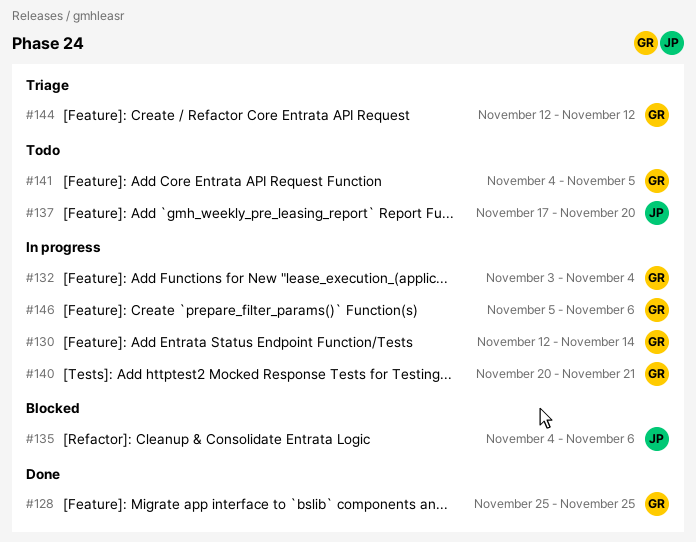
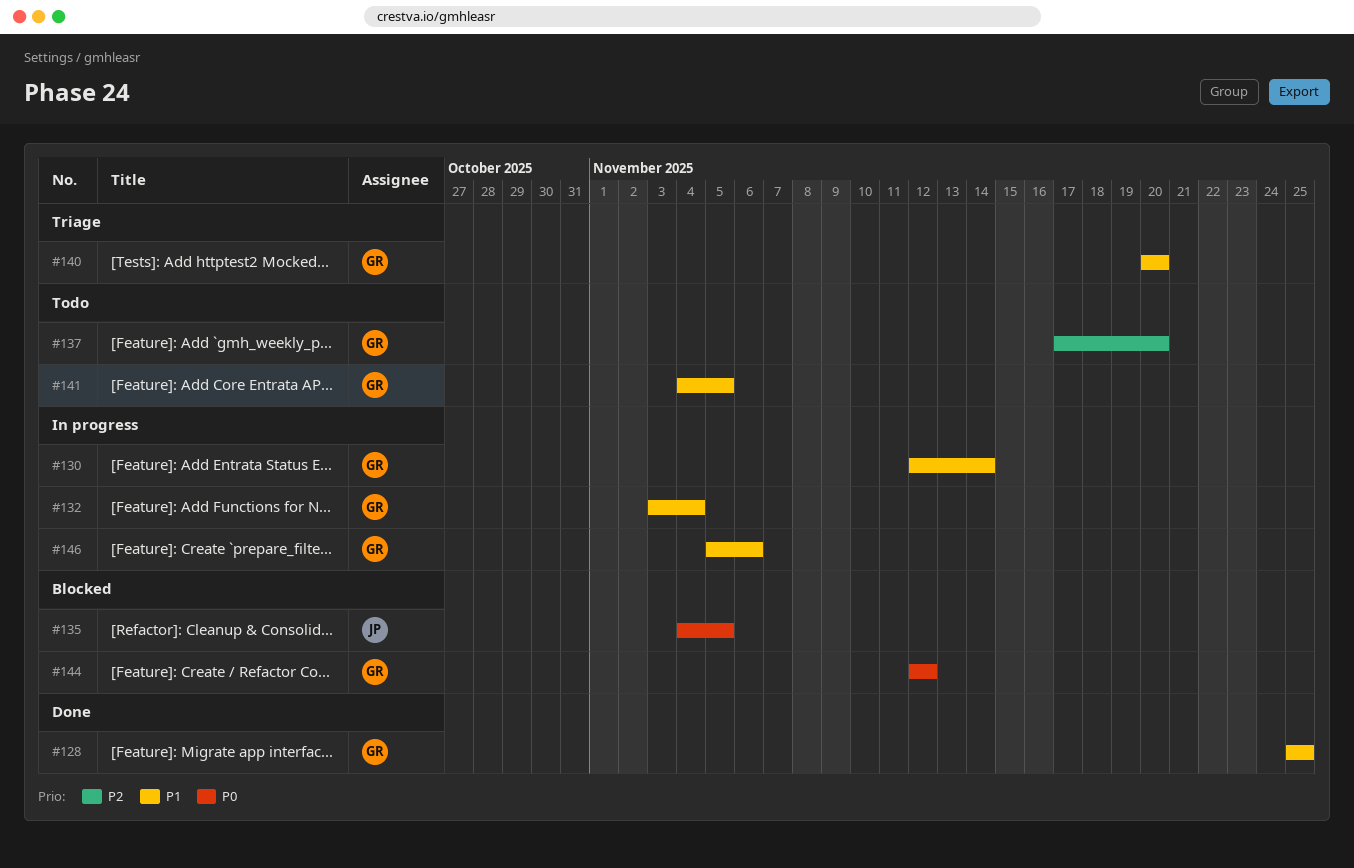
#135, due: Nov 6 -> Nov 5
#137, owner: JP -> GR
#140, status: In progress -> Triage
#140, due: Nov 21 -> Nov 20
#144, status: Triage -> Blocked

